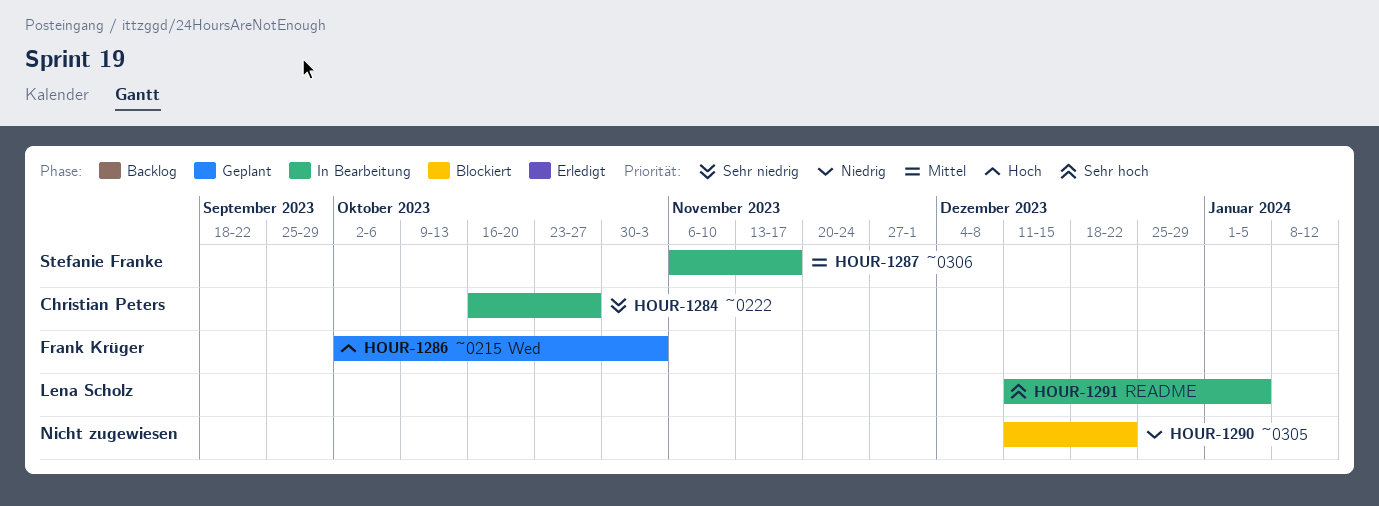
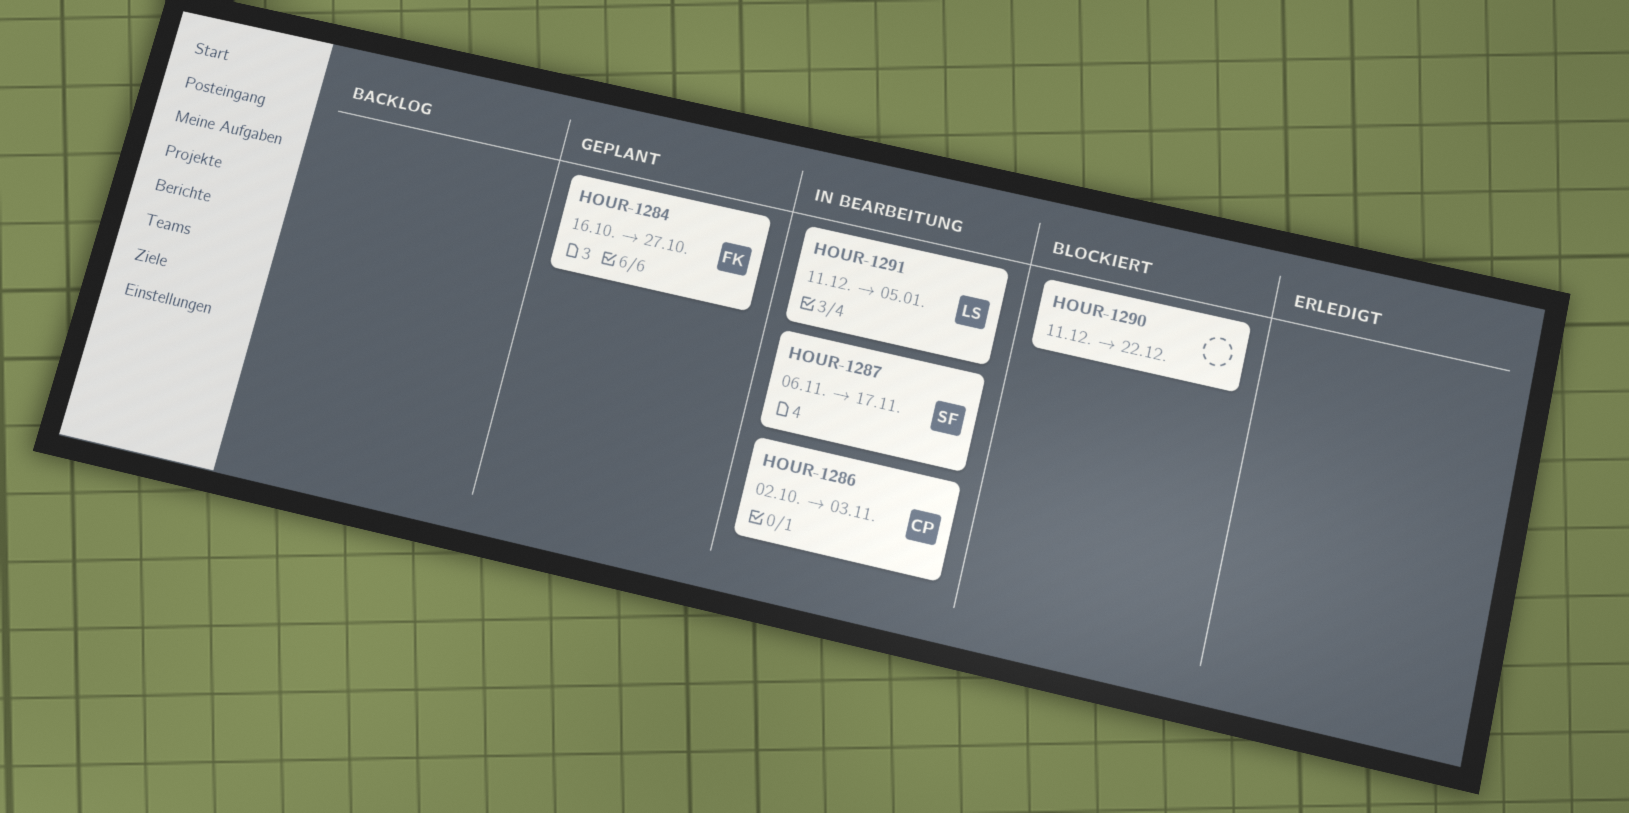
HOUR-1284, status: In Bearbeitung -> Geplant
HOUR-1284, owner: Christian Peters -> Frank Krüger
HOUR-1286, status: Geplant -> In Bearbeitung
HOUR-1286, owner: Frank Krüger -> Christian Peters

